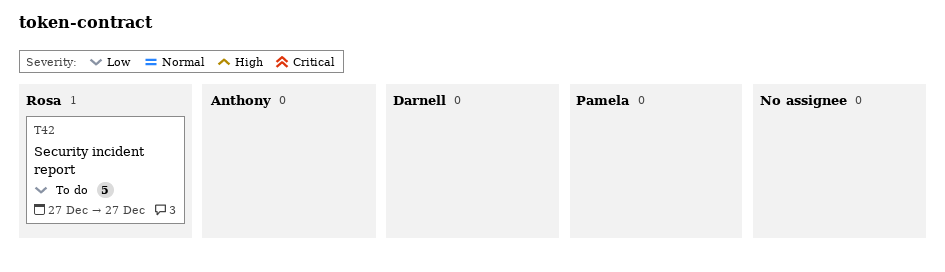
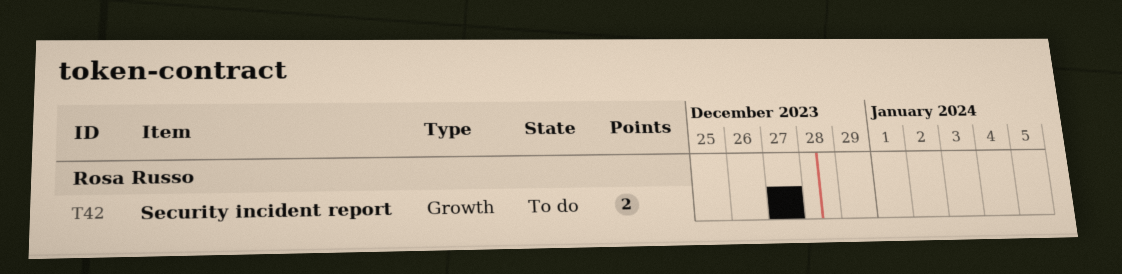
T42, estimate: 5 -> 2

